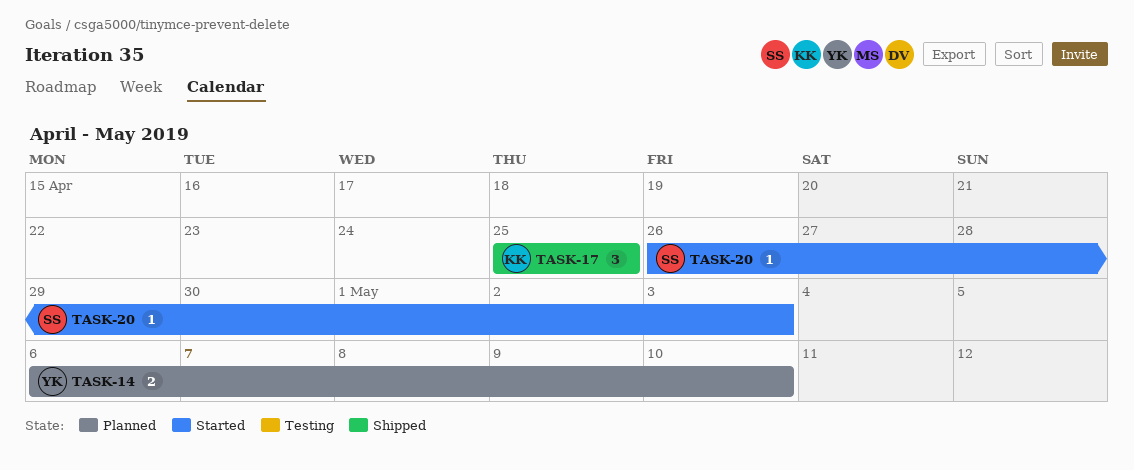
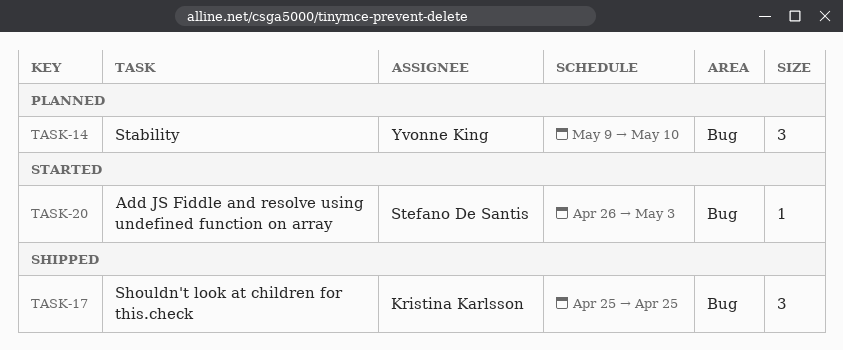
TASK-14, estimate: 2 -> 3
TASK-14, start: May 6 -> May 9

